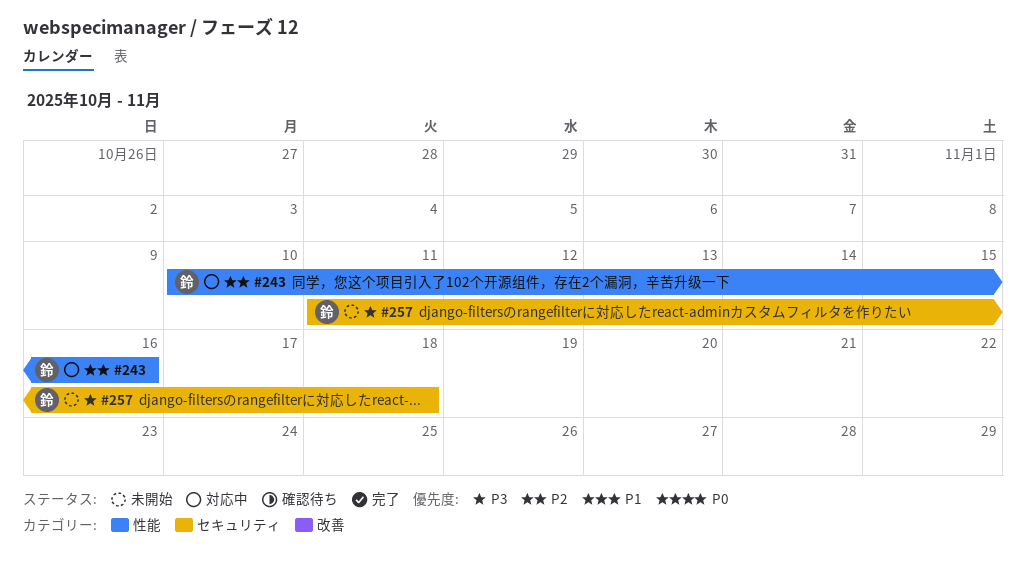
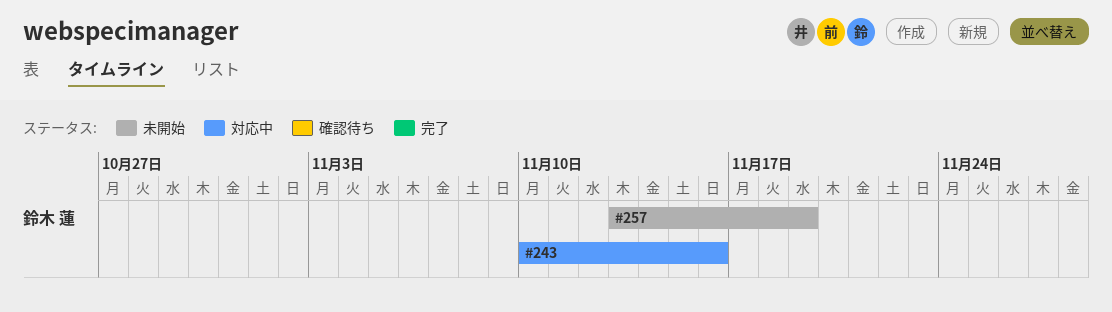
#257, start: Nov 11 -> Nov 13
#257, due: Nov 18 -> Nov 19

